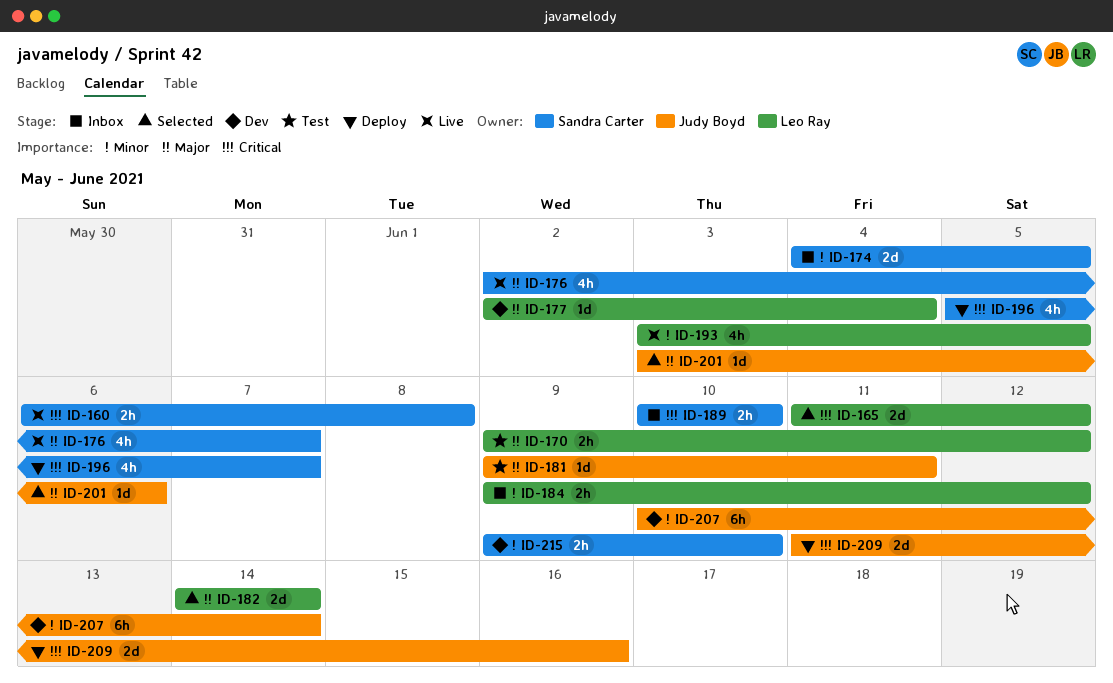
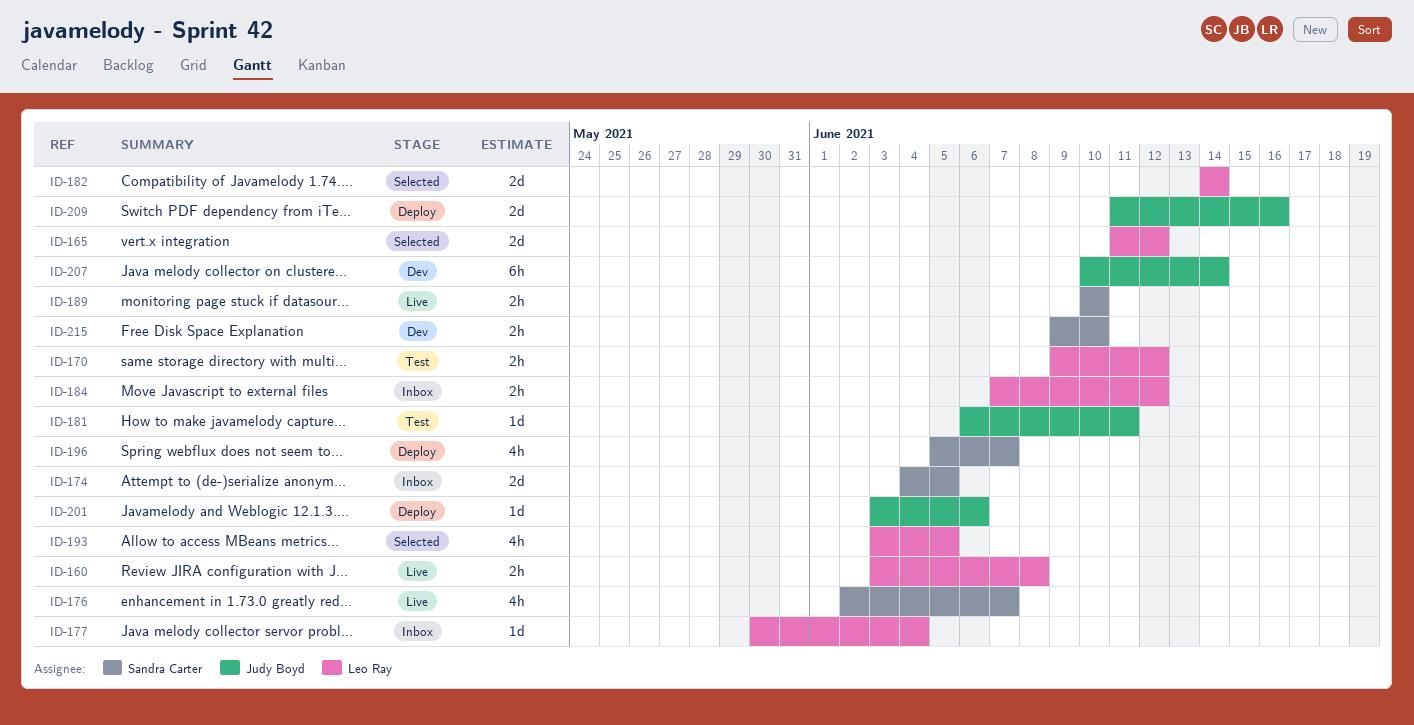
ID-160, owner: Sandra Carter -> Leo Ray
ID-160, start: Jun 6 -> Jun 3
ID-177, status: Dev -> Inbox
ID-177, start: Jun 2 -> May 30
ID-181, start: Jun 9 -> Jun 6
ID-184, start: Jun 9 -> Jun 7
ID-189, status: Inbox -> Live
ID-193, status: Live -> Selected
ID-201, status: Selected -> Deploy

